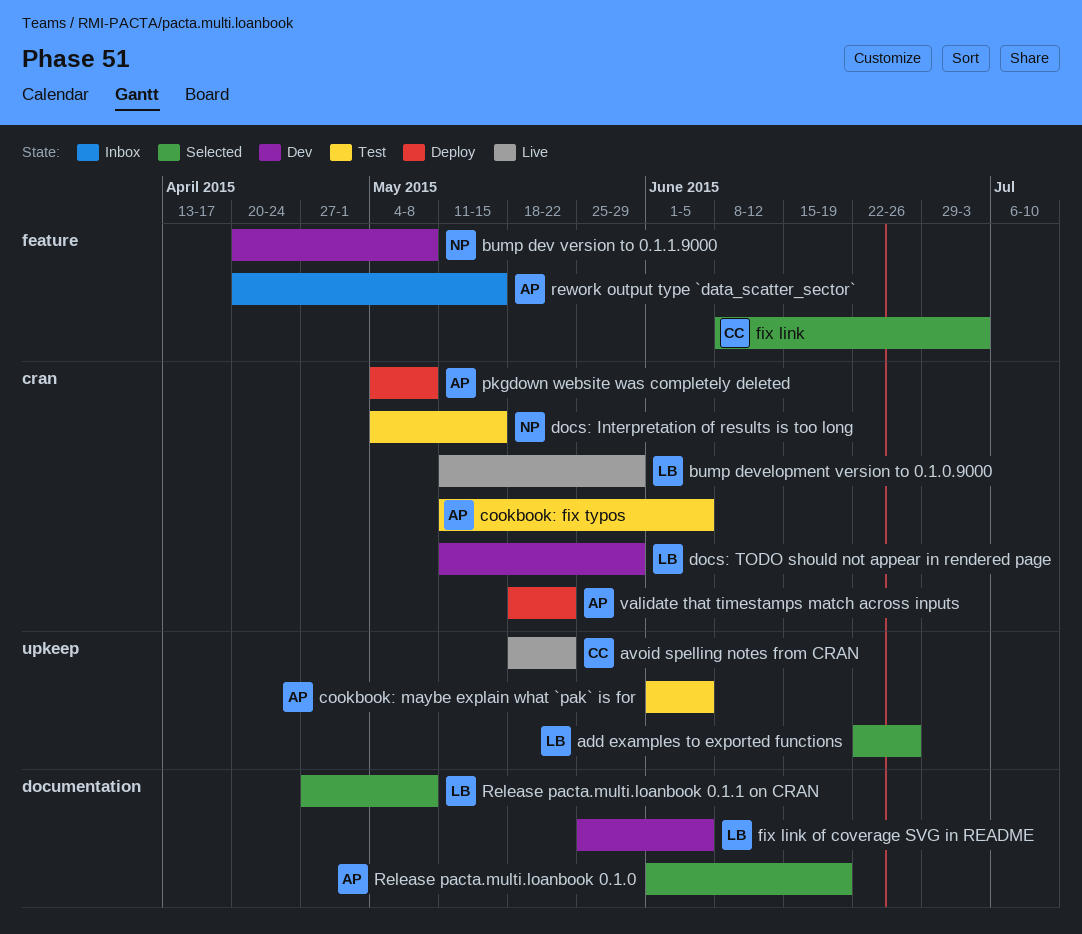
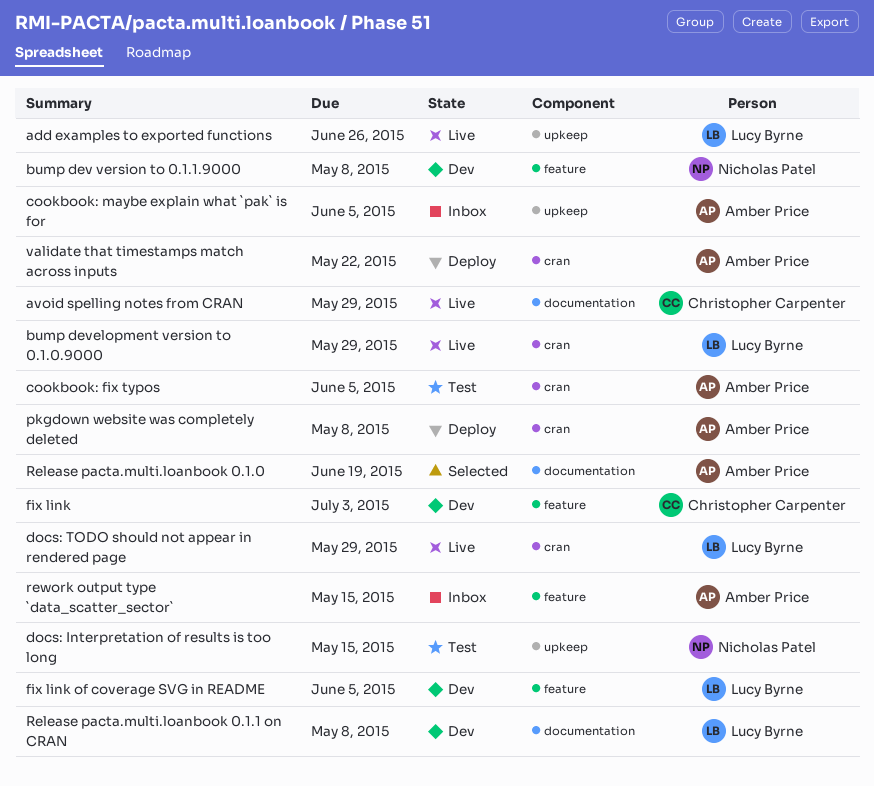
add examples to exported functions, status: Selected -> Live
avoid spelling notes from CRAN, label: upkeep -> documentation
avoid spelling notes from CRAN, due: May 22 -> May 29
cookbook: maybe explain what `pak` is for, status: Test -> Inbox
docs: Interpretation of results is too long, label: cran -> upkeep
docs: TODO should not appear in rendered page, status: Dev -> Live
fix link, status: Selected -> Dev
fix link of coverage SVG in README, label: documentation -> feature
Release pacta.multi.loanbook 0.1.1 on CRAN, status: Selected -> Dev

